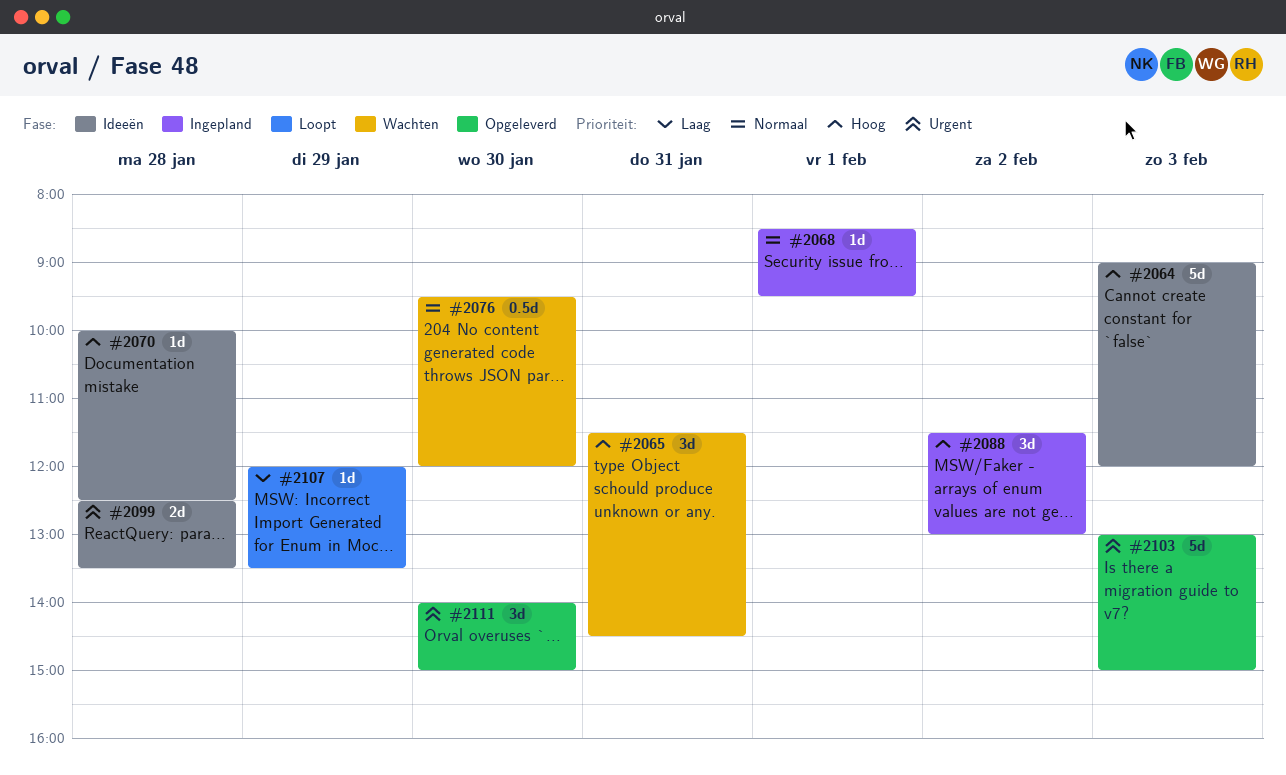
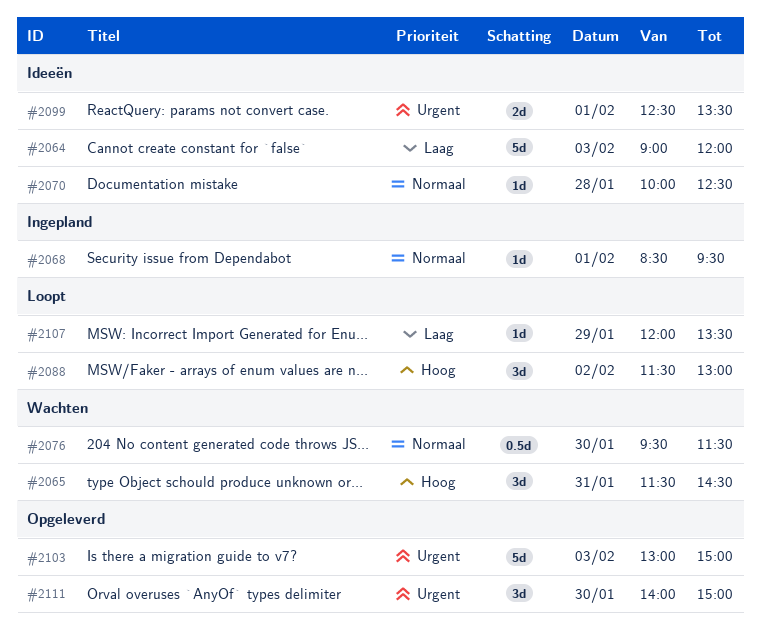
#2064, priority: Hoog -> Laag
#2070, priority: Hoog -> Normaal
#2076, ends: 12:00 -> 11:30
#2088, status: Ingepland -> Loopt
#2099, day: Jan 28 -> Feb 1

